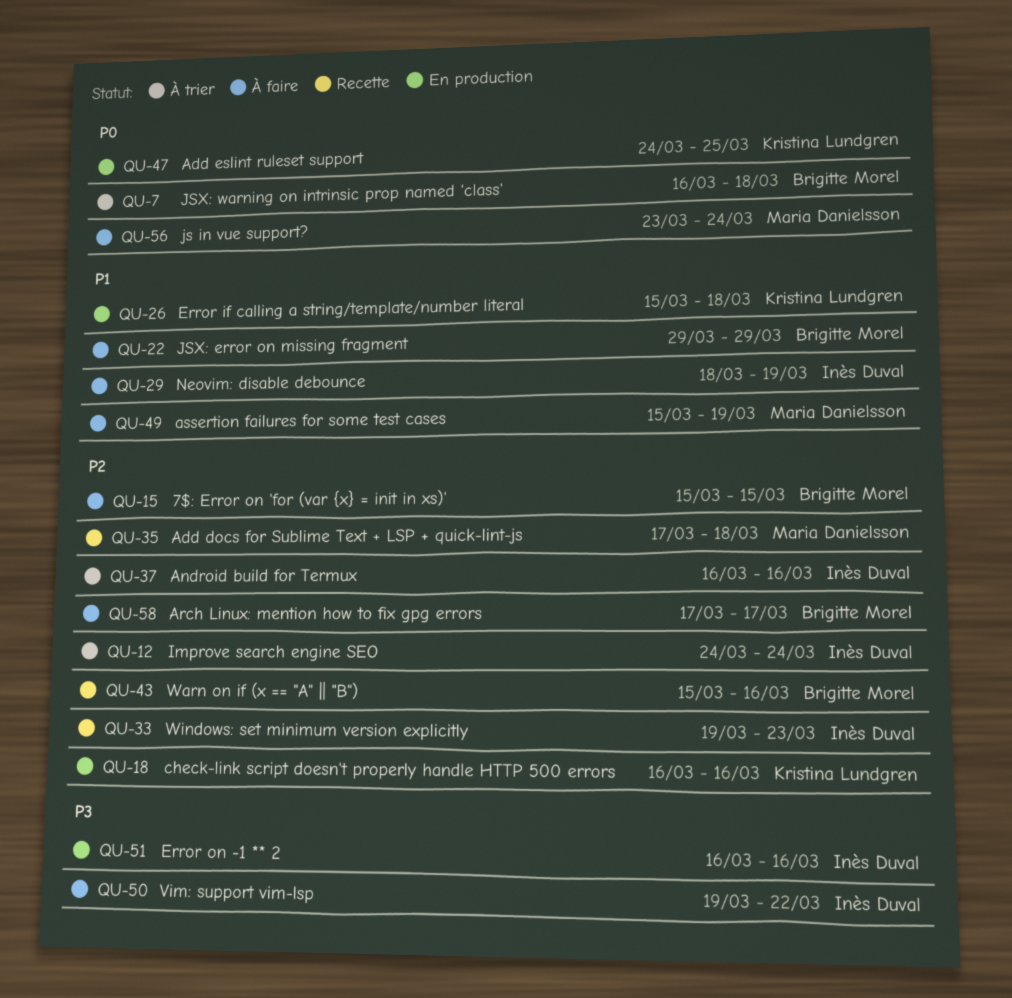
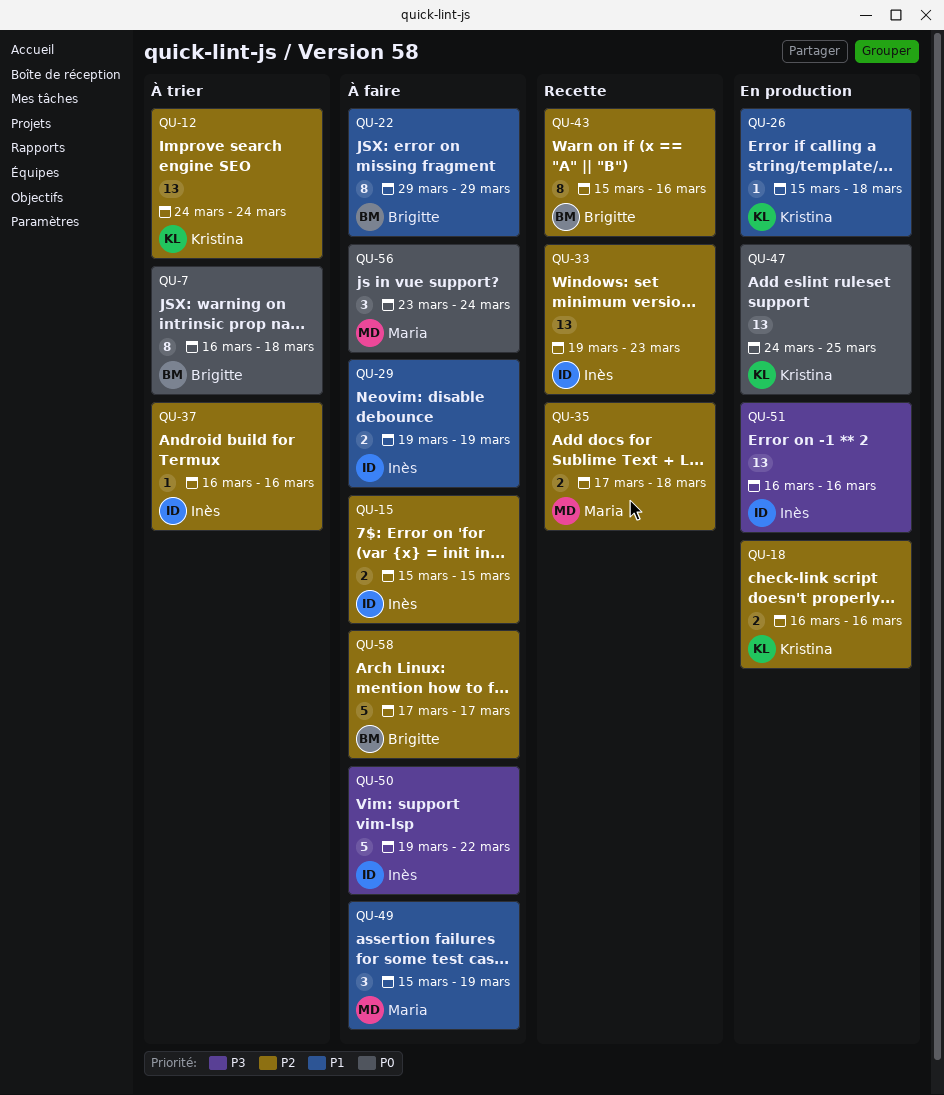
QU-12, owner: Inès Duval -> Kristina Lundgren
QU-15, owner: Brigitte Morel -> Inès Duval
QU-29, start: Mar 18 -> Mar 19

